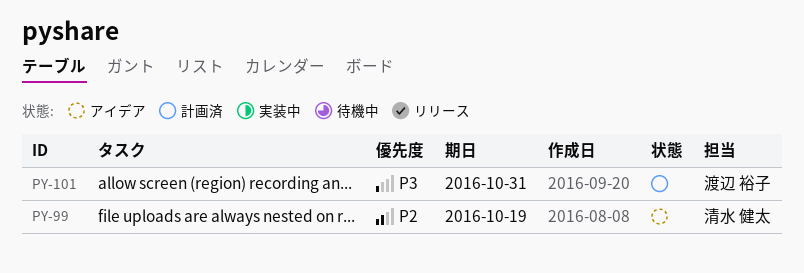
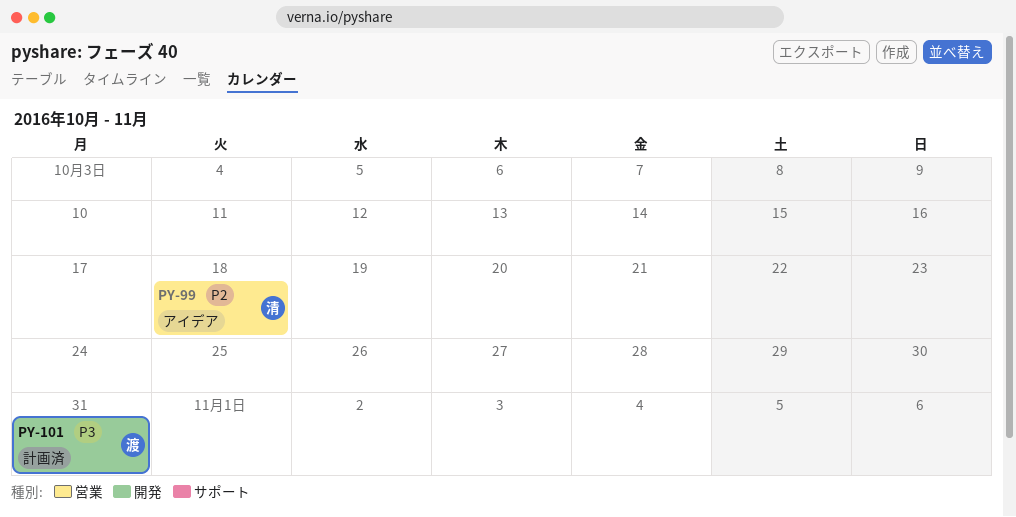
PY-99, due: Oct 19 -> Oct 18

